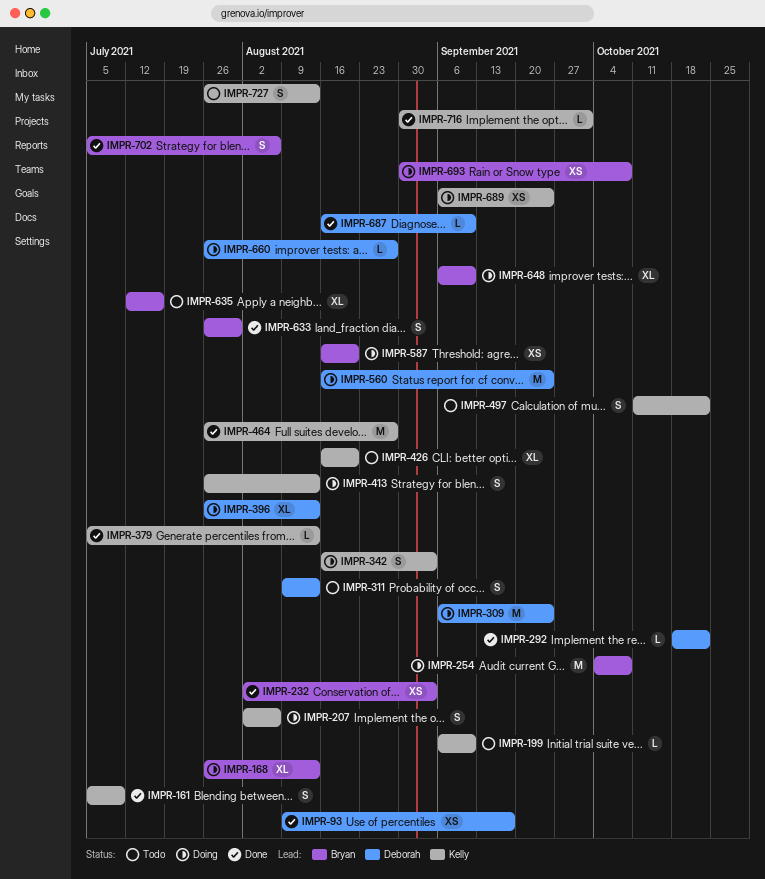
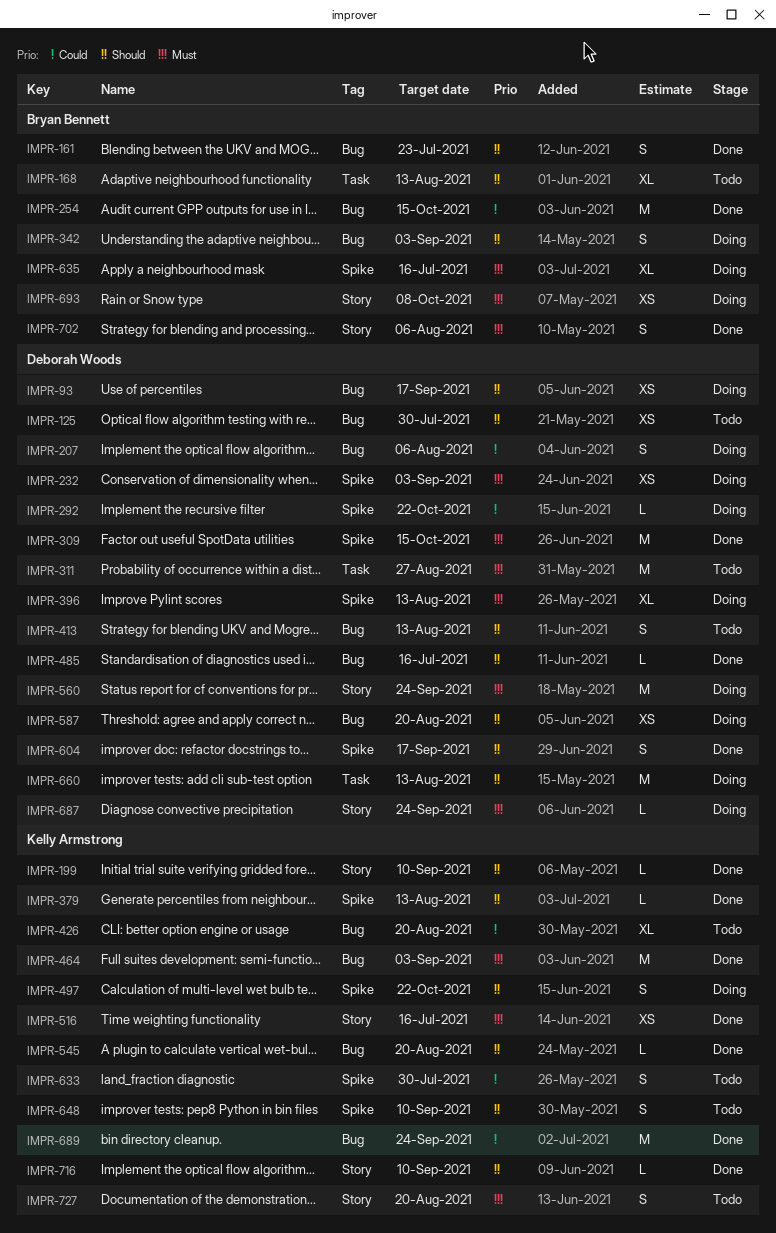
IMPR-93, status: Done -> Doing
IMPR-125: none -> present
IMPR-161, owner: Kelly Armstrong -> Bryan Bennett
IMPR-161, due: Jul 9 -> Jul 23
IMPR-168, status: Doing -> Todo
IMPR-199, status: Todo -> Done
IMPR-207, owner: Kelly Armstrong -> Deborah Woods
IMPR-232, status: Done -> Doing
IMPR-232, owner: Bryan Bennett -> Deborah Woods
IMPR-254, status: Doing -> Done
IMPR-254, due: Oct 8 -> Oct 15
IMPR-292, status: Done -> Doing
IMPR-309, status: Doing -> Done
IMPR-309, due: Sep 24 -> Oct 15
IMPR-311, estimate: S -> M
IMPR-311, due: Aug 13 -> Aug 27
IMPR-342, owner: Kelly Armstrong -> Bryan Bennett
IMPR-413, status: Doing -> Todo
IMPR-413, owner: Kelly Armstrong -> Deborah Woods
IMPR-464, due: Aug 27 -> Sep 3
IMPR-485: none -> present
IMPR-497, status: Todo -> Doing
IMPR-516: none -> present
IMPR-545: none -> present
IMPR-587, owner: Bryan Bennett -> Deborah Woods
IMPR-604: none -> present
IMPR-633, status: Done -> Todo
IMPR-633, owner: Bryan Bennett -> Kelly Armstrong
IMPR-635, status: Todo -> Doing
IMPR-648, status: Doing -> Todo
IMPR-648, owner: Bryan Bennett -> Kelly Armstrong
IMPR-648, estimate: XL -> S
IMPR-660, estimate: L -> M
IMPR-660, due: Aug 27 -> Aug 13
IMPR-687, status: Done -> Doing
IMPR-687, due: Sep 10 -> Sep 24
IMPR-689, status: Doing -> Done
IMPR-689, estimate: XS -> M
IMPR-716, due: Oct 1 -> Sep 10
IMPR-727, due: Aug 13 -> Aug 20

